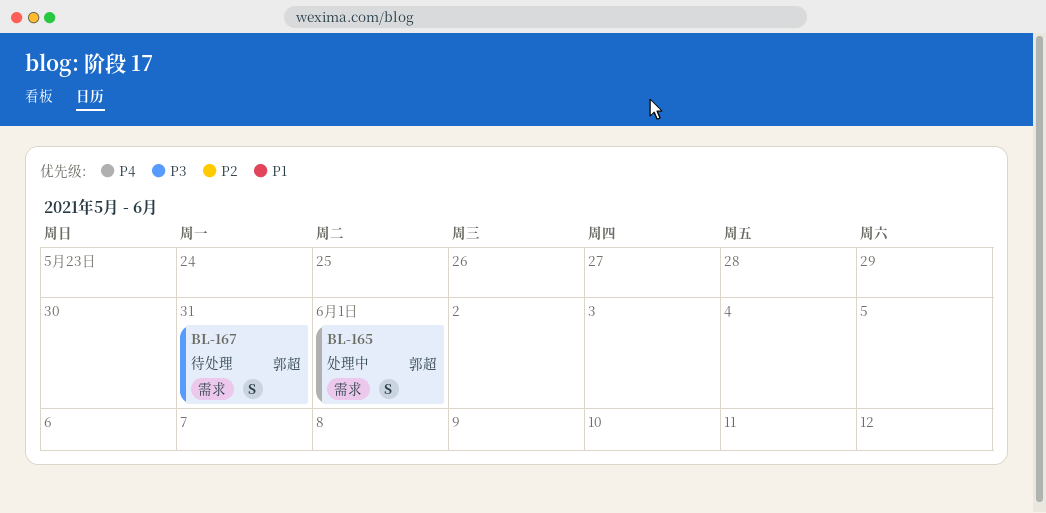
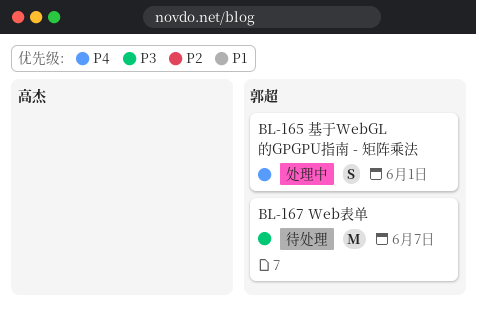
BL-167, estimate: S -> M
BL-167, due: May 31 -> Jun 7

